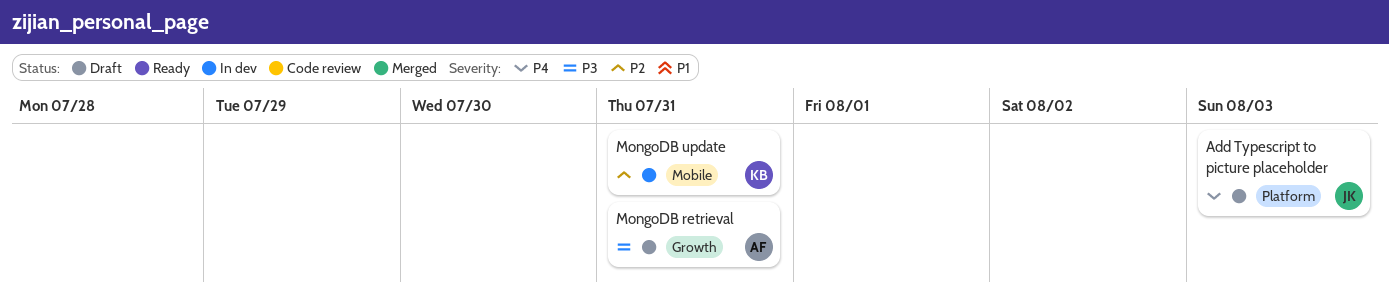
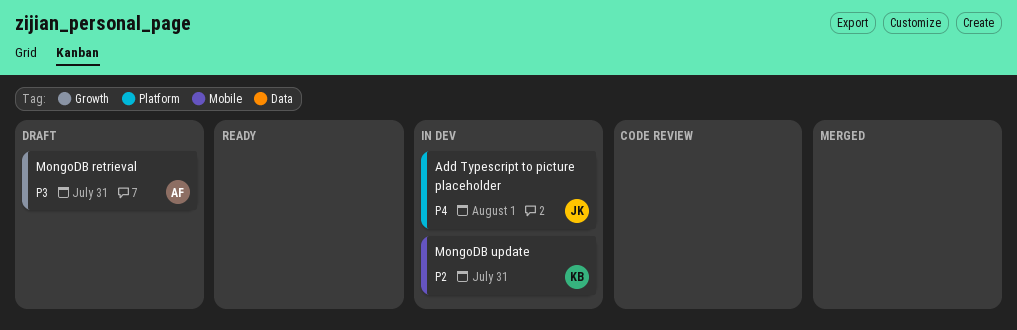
Add Typescript to picture placeholder, status: Draft -> In dev
Add Typescript to picture placeholder, due: Aug 3 -> Aug 1

